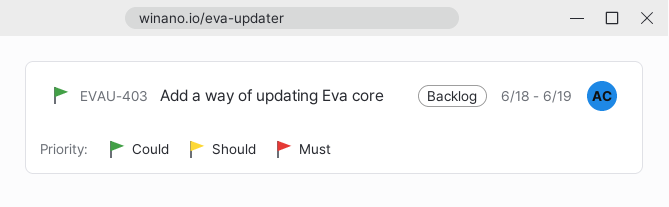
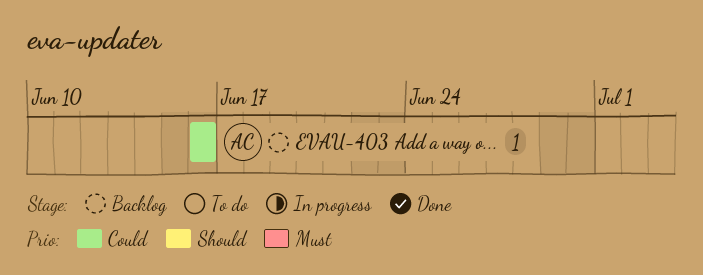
EVAU-403, start: Jun 18 -> Jun 16
EVAU-403, due: Jun 19 -> Jun 16

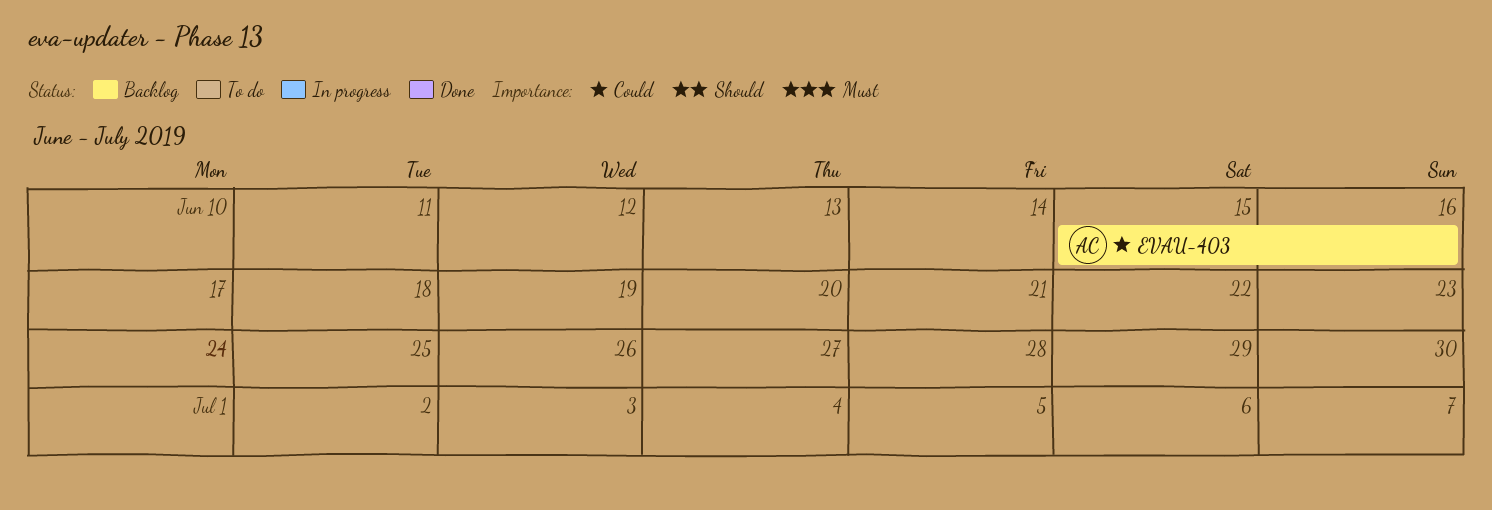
EVAU-403, start: Jun 16 -> Jun 15

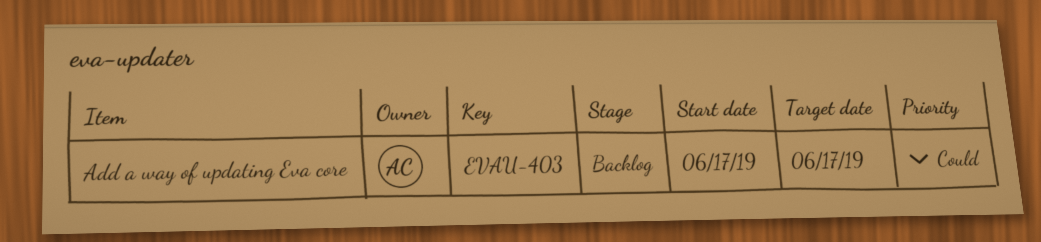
EVAU-403, start: Jun 15 -> Jun 17
EVAU-403, due: Jun 16 -> Jun 17

